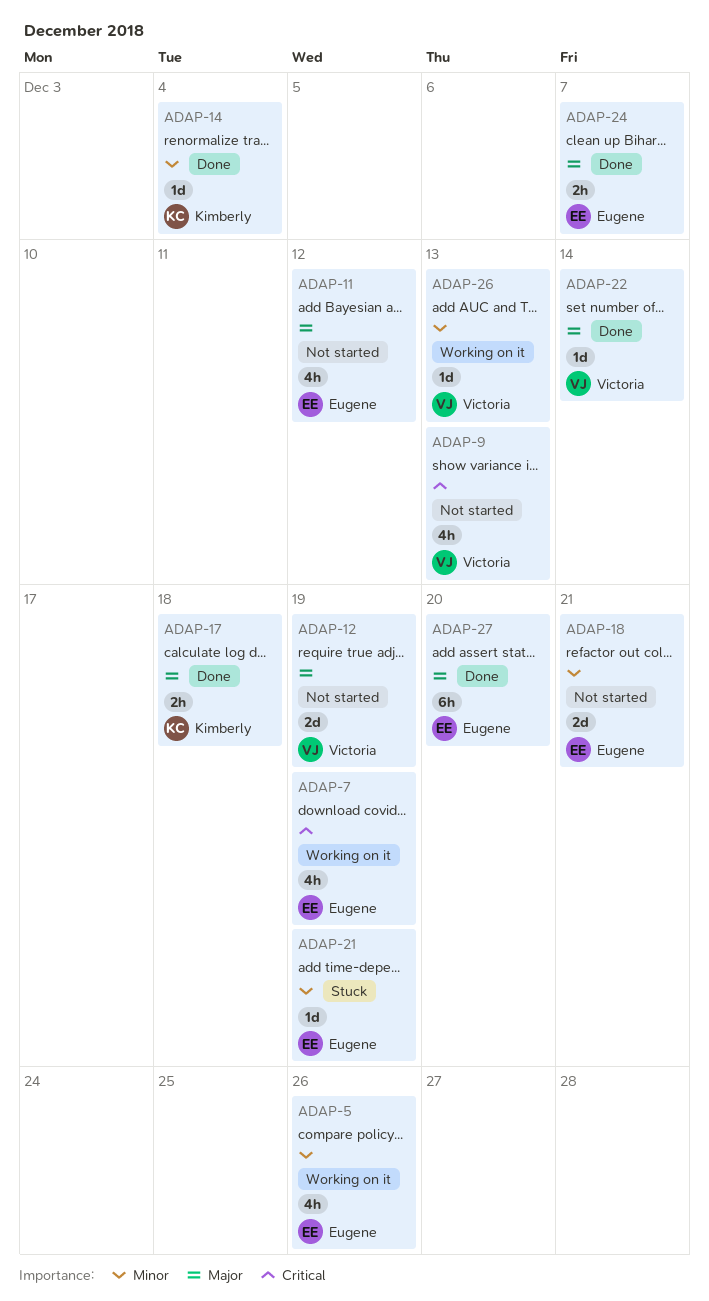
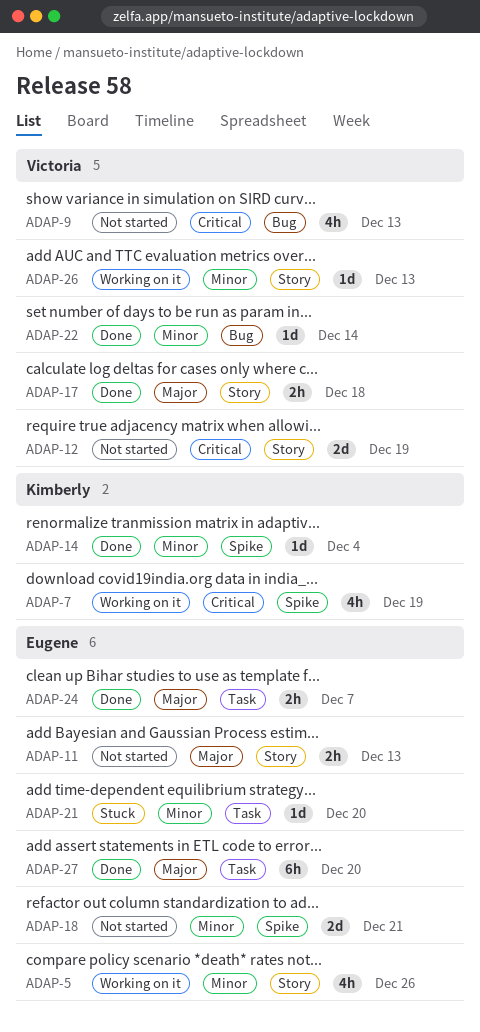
ADAP-7, owner: Eugene -> Kimberly
ADAP-11, estimate: 4h -> 2h
ADAP-11, due: Dec 12 -> Dec 13
ADAP-12, priority: Major -> Critical
ADAP-17, owner: Kimberly -> Victoria
ADAP-21, due: Dec 19 -> Dec 20
ADAP-22, priority: Major -> Minor

